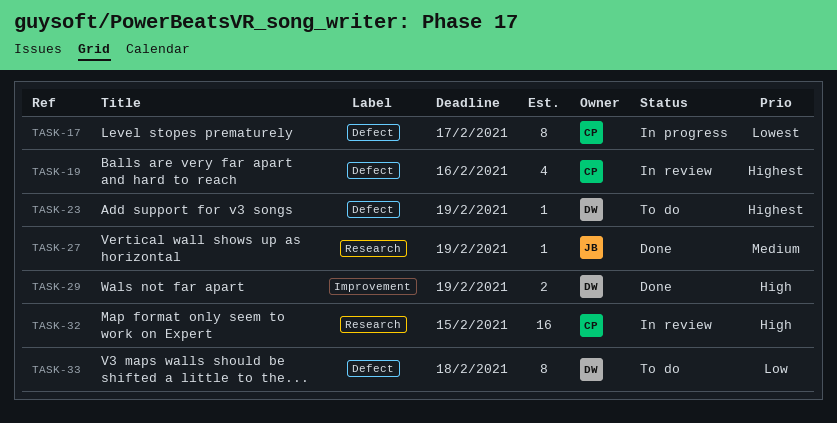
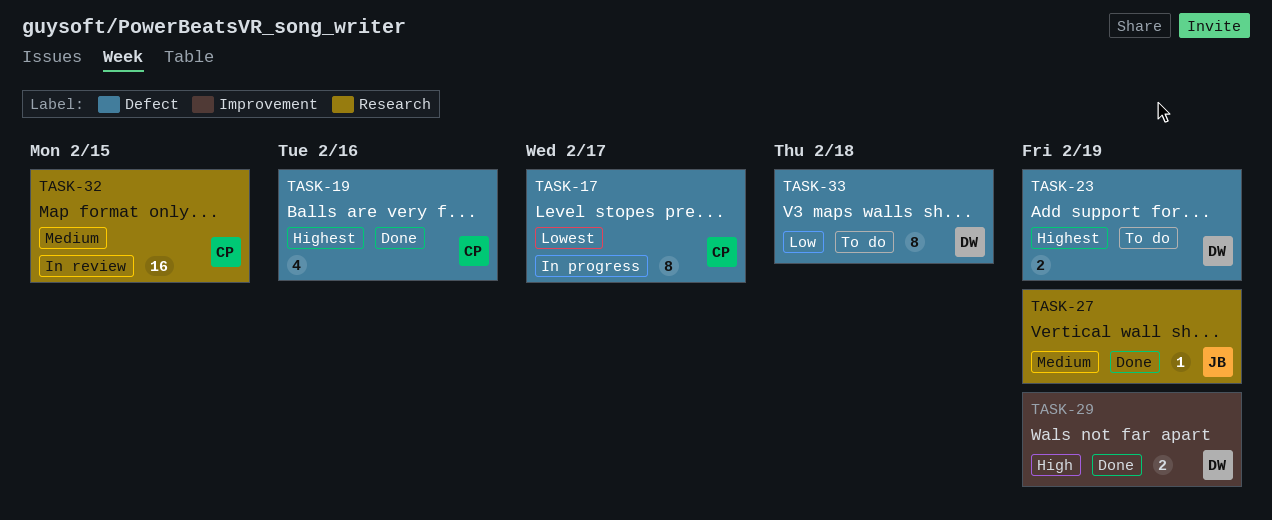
TASK-19, status: In review -> Done
TASK-23, estimate: 1 -> 2
TASK-32, priority: High -> Medium

